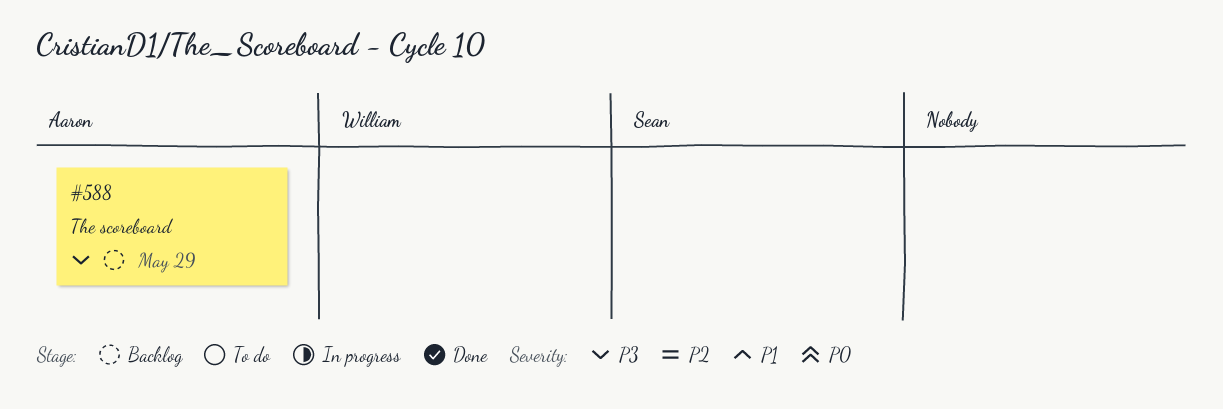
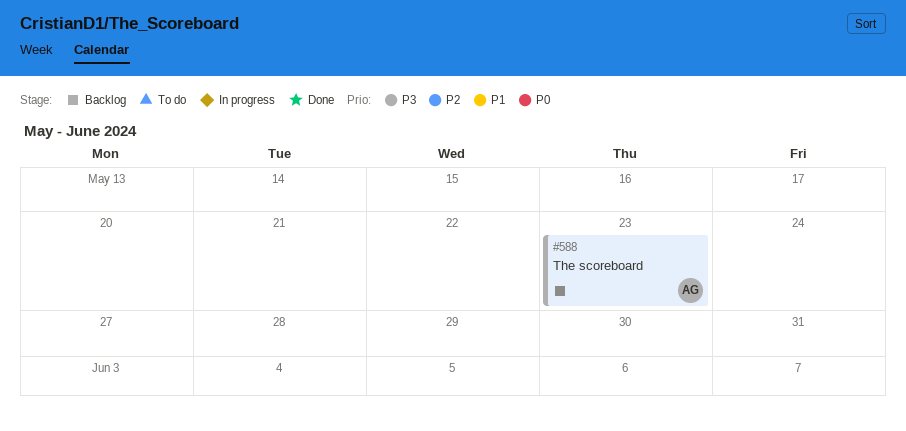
#588, due: May 29 -> May 23

